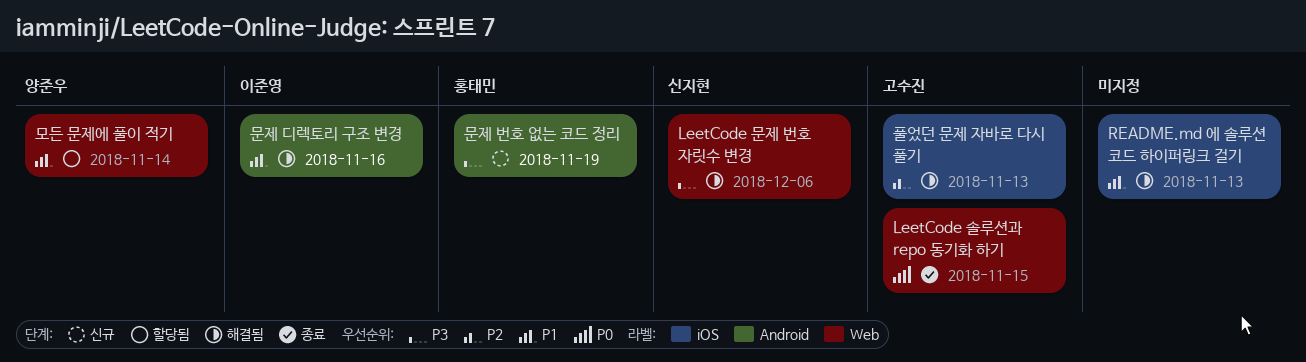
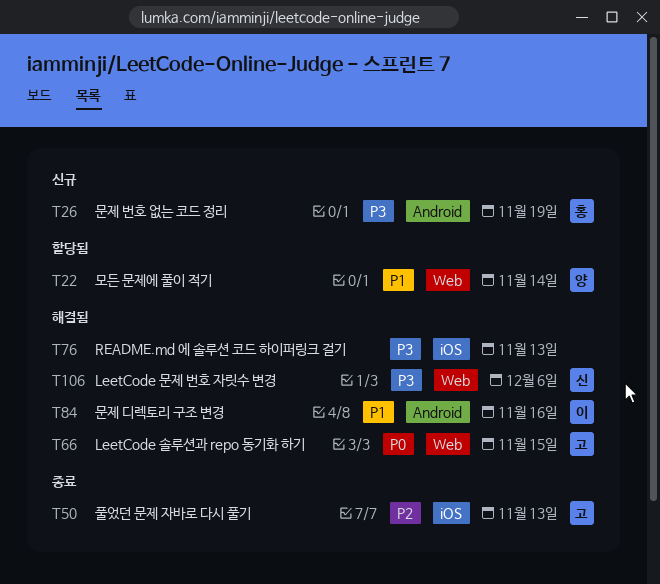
LeetCode 솔루션과 repo 동기화 하기, status: 종료 -> 해결됨
README.md 에 솔루션 코드 하이퍼링크 걸기, priority: P1 -> P3
풀었던 문제 자바로 다시 풀기, status: 해결됨 -> 종료

